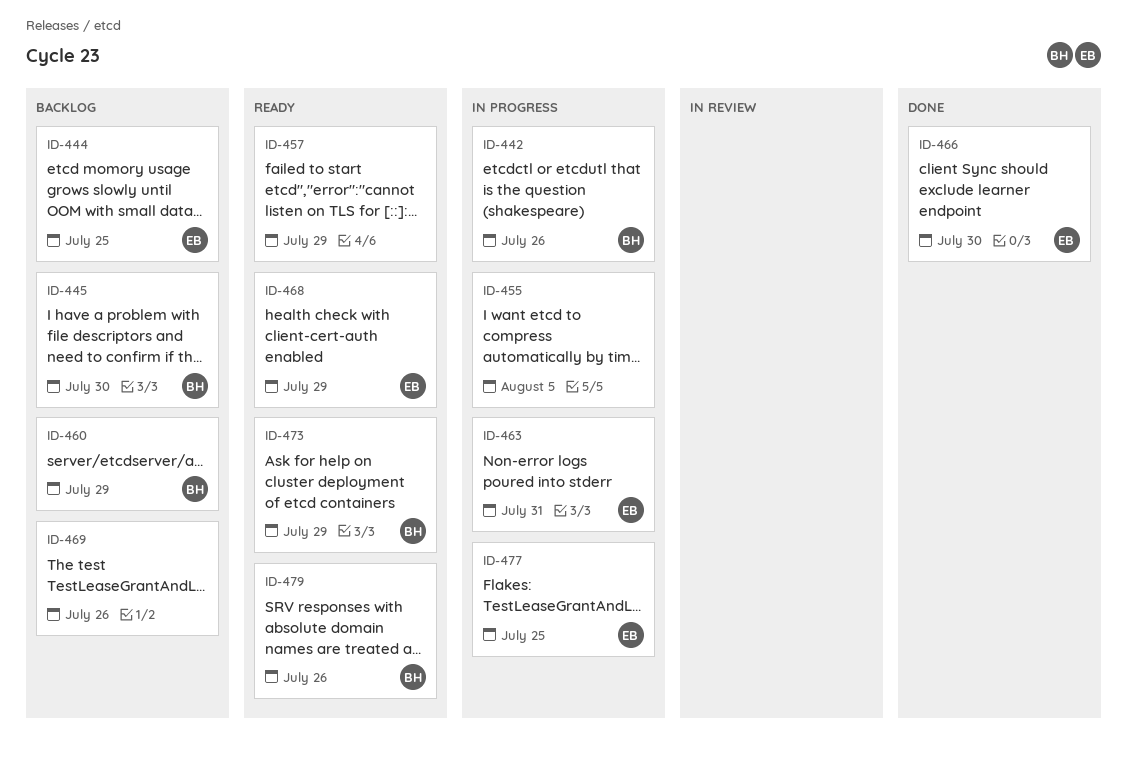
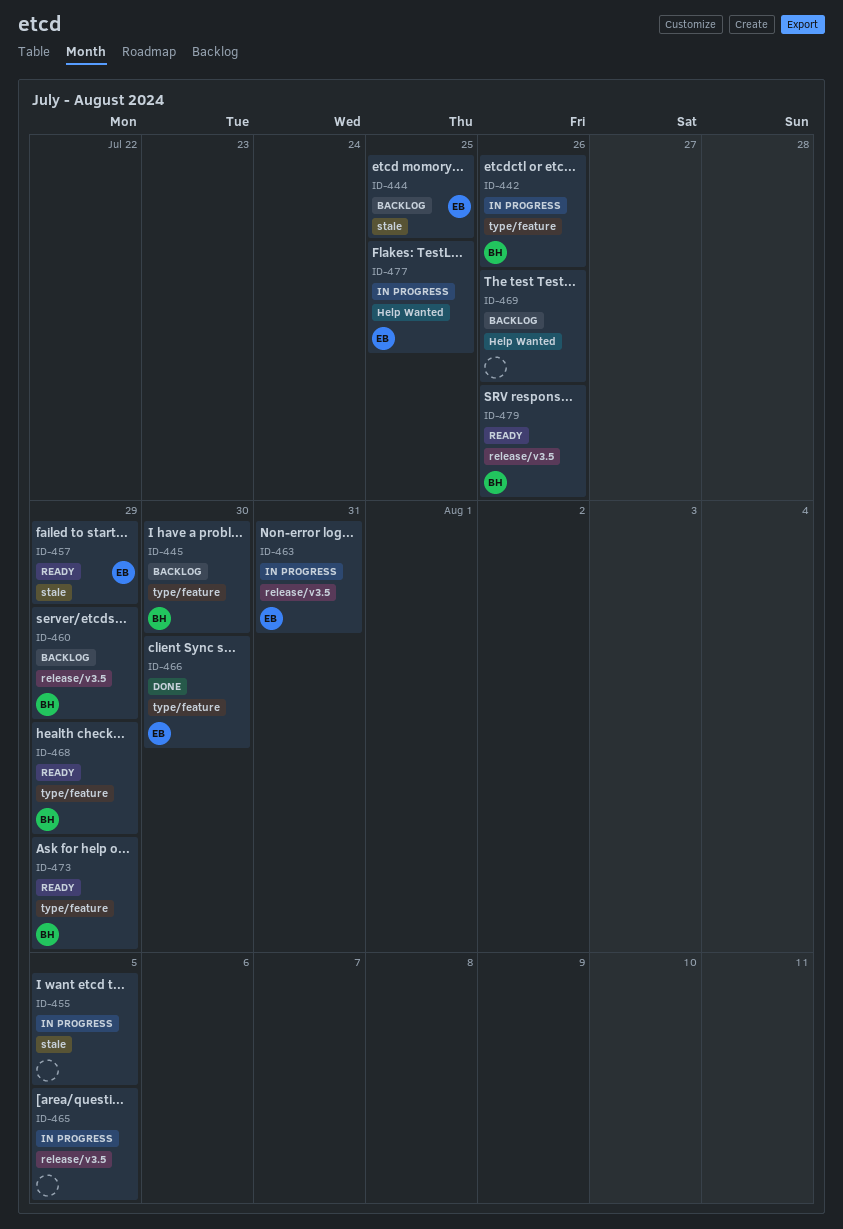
ID-457, owner: none -> EB
ID-465: none -> present
ID-468, owner: EB -> BH

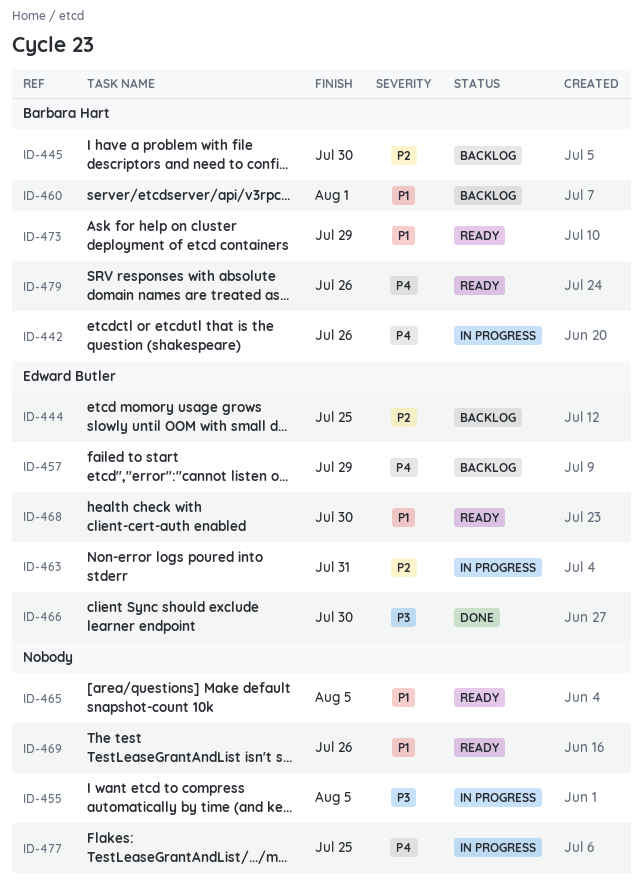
ID-457, status: Ready -> Backlog
ID-460, due: Jul 29 -> Aug 1
ID-465, status: In progress -> Ready
ID-468, owner: Barbara Hart -> Edward Butler
ID-468, due: Jul 29 -> Jul 30
ID-469, status: Backlog -> Ready
ID-477, owner: Edward Butler -> none

